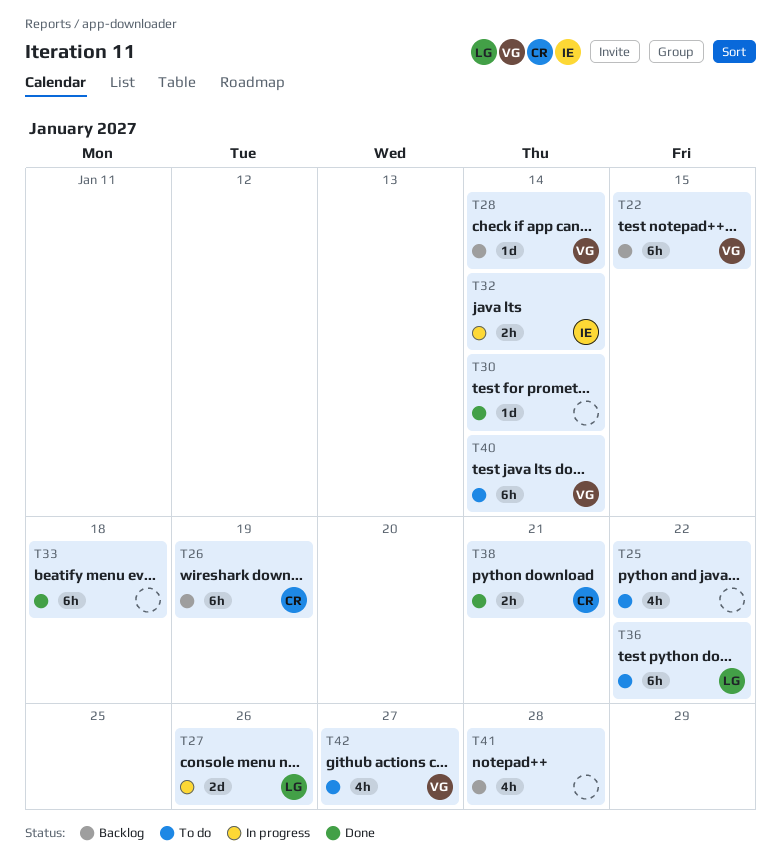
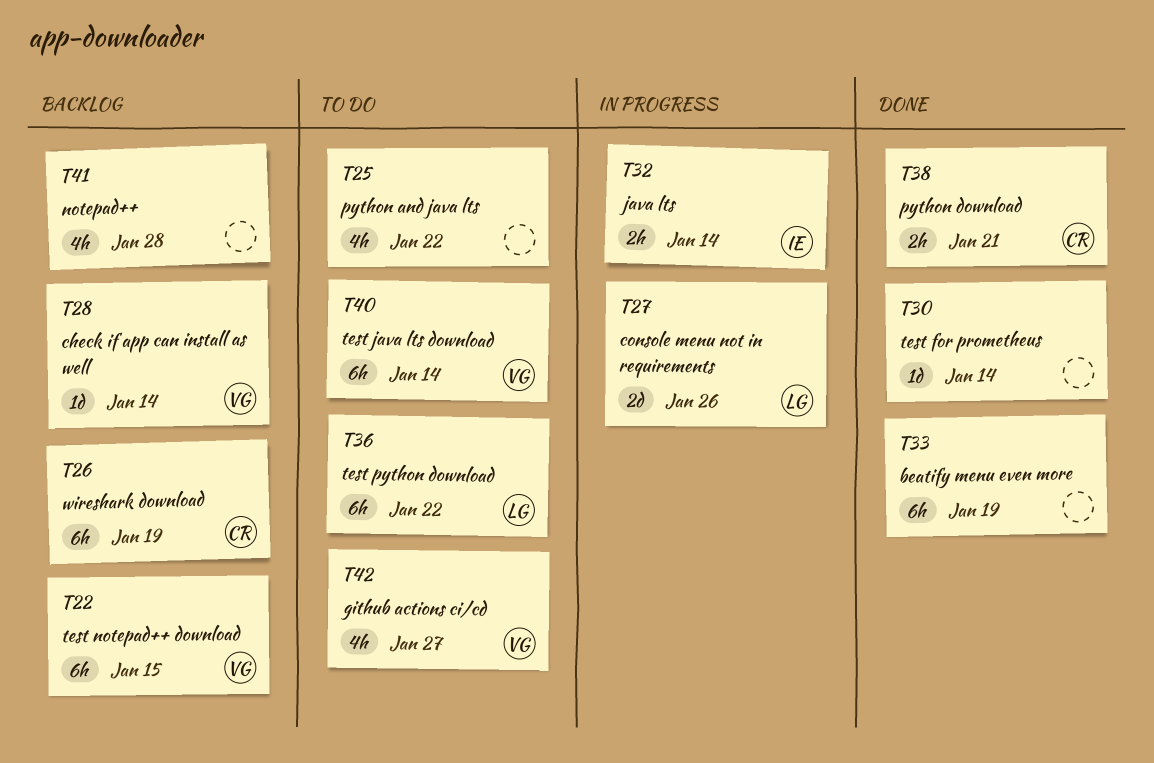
T33, due: Jan 18 -> Jan 19

